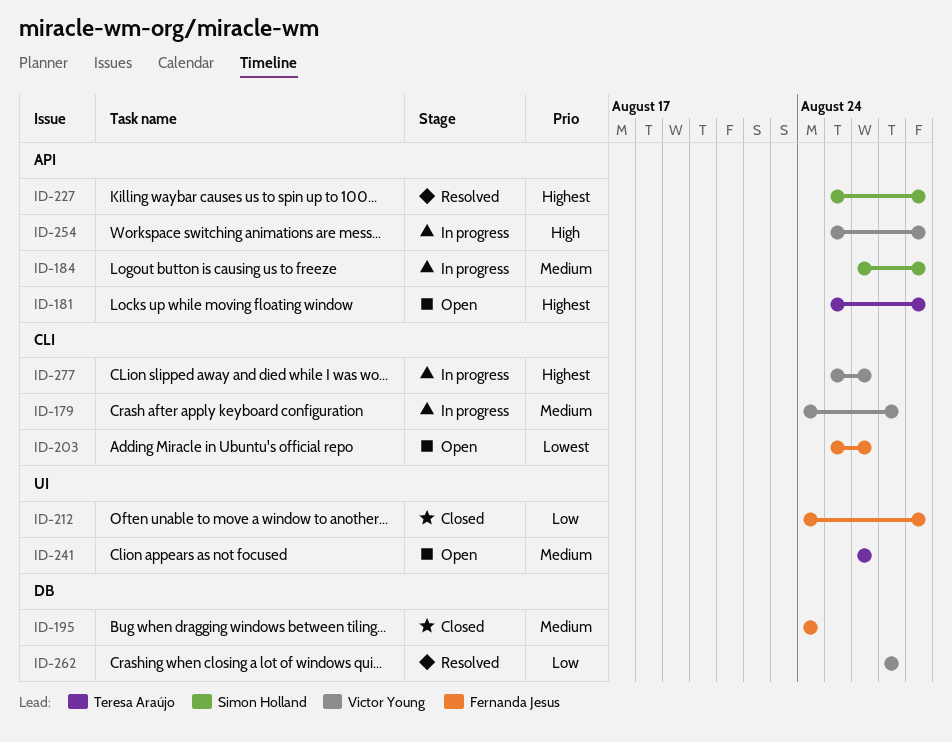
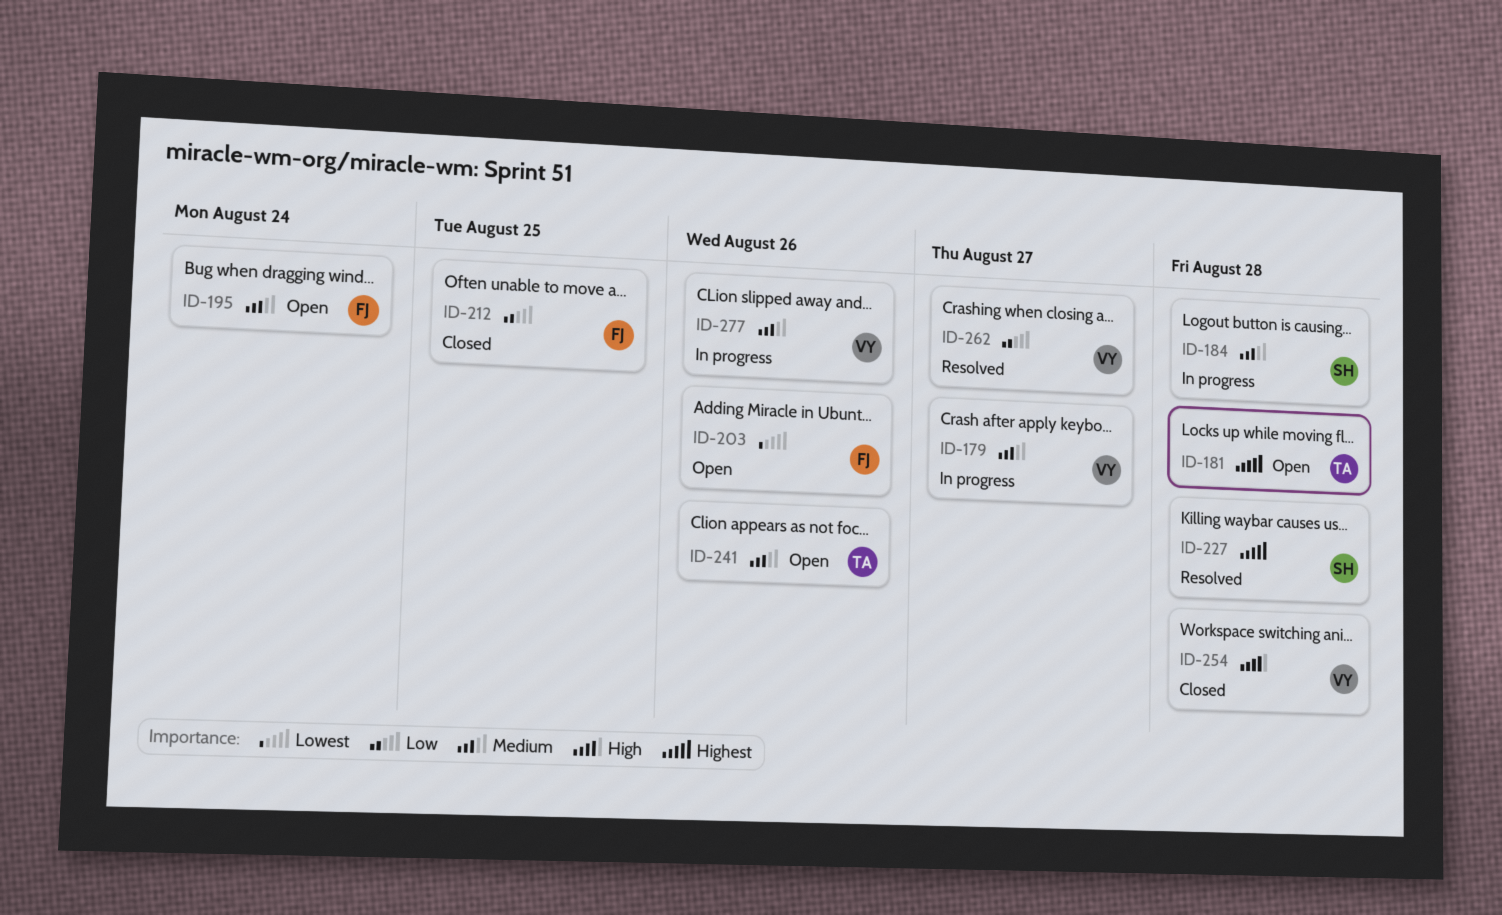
ID-195, status: Closed -> Open
ID-212, due: Aug 28 -> Aug 25
ID-254, status: In progress -> Closed
ID-277, priority: Highest -> Medium

